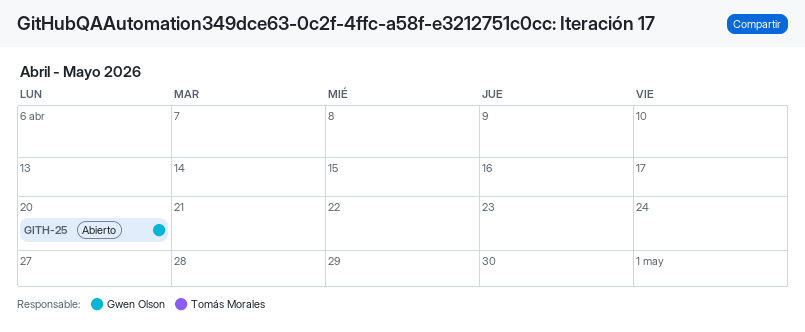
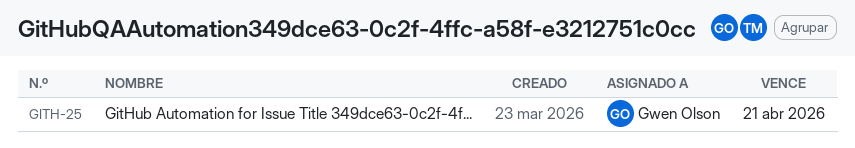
GITH-25, due: Apr 20 -> Apr 21

